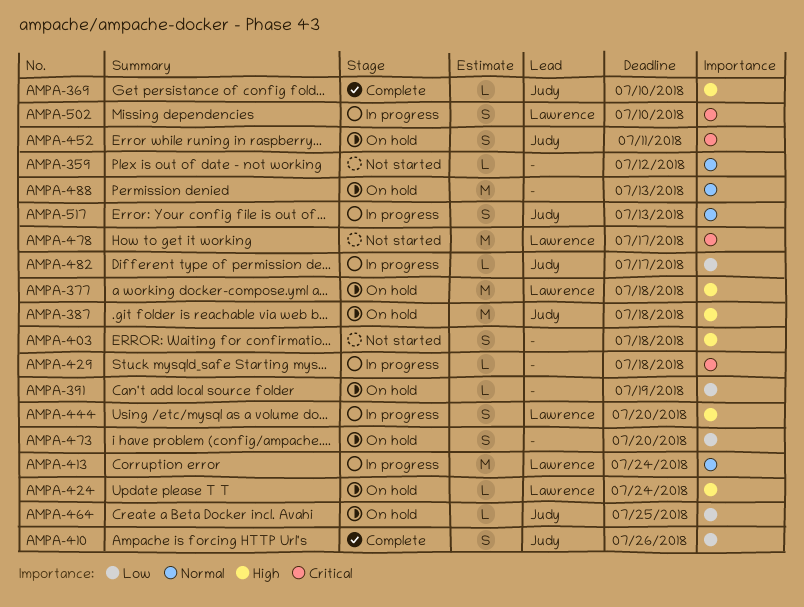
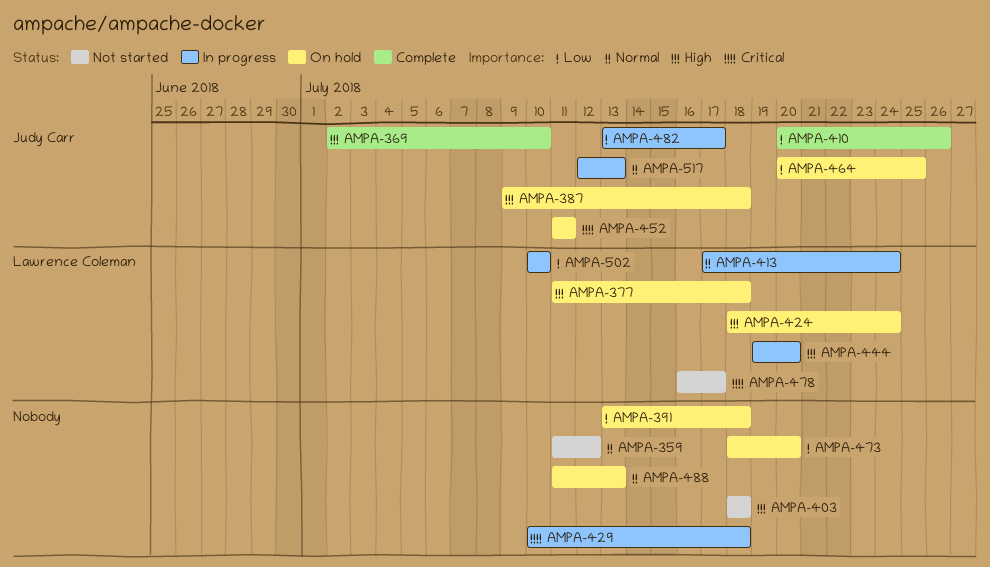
AMPA-391, due: Jul 19 -> Jul 18
AMPA-502, priority: Critical -> Low

